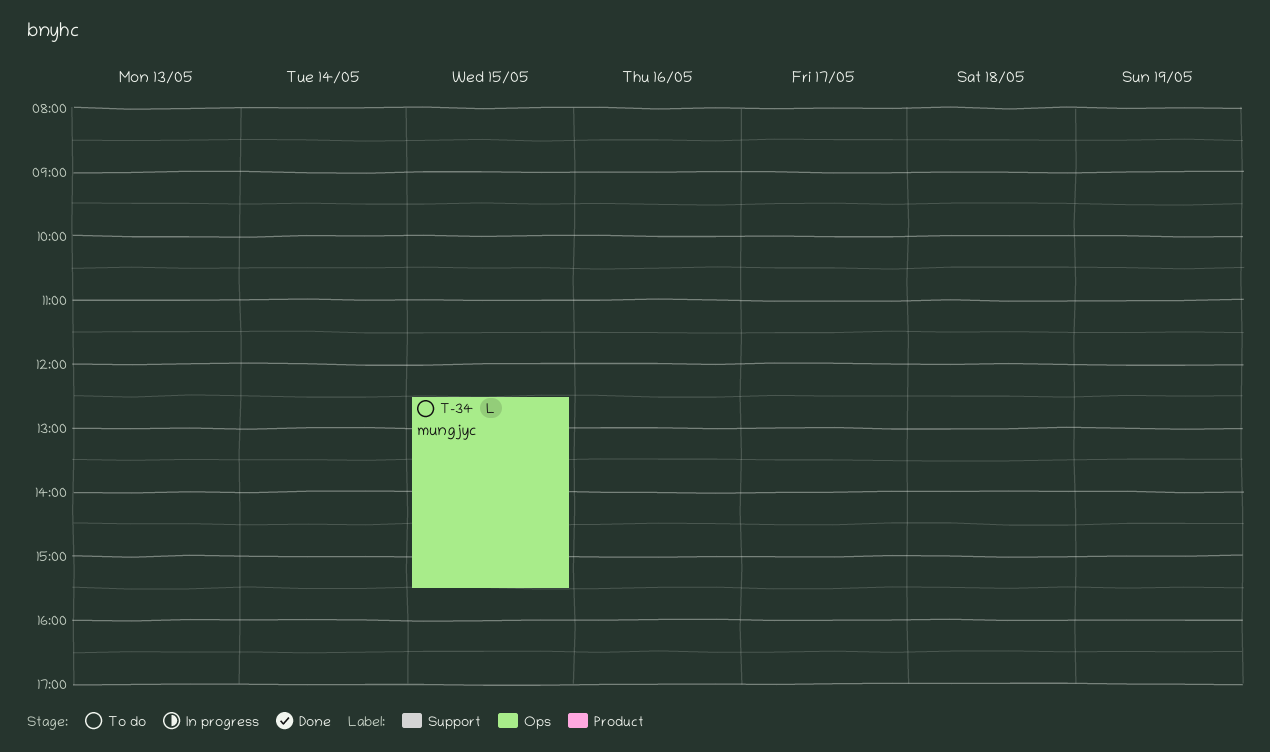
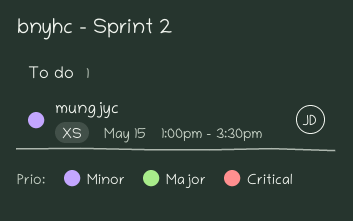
mungjyc, estimate: L -> XS
mungjyc, begins: 12:30 -> 13:00

